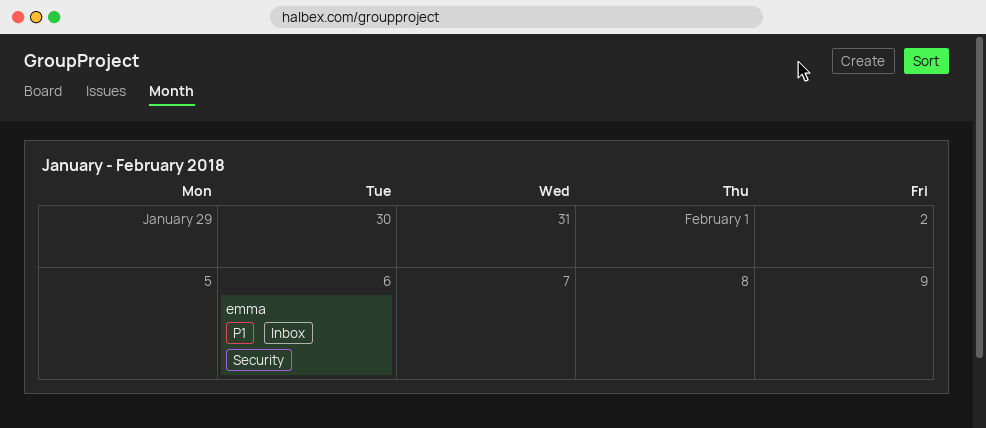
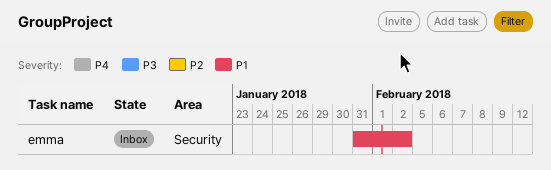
emma, due: Feb 6 -> Feb 2

